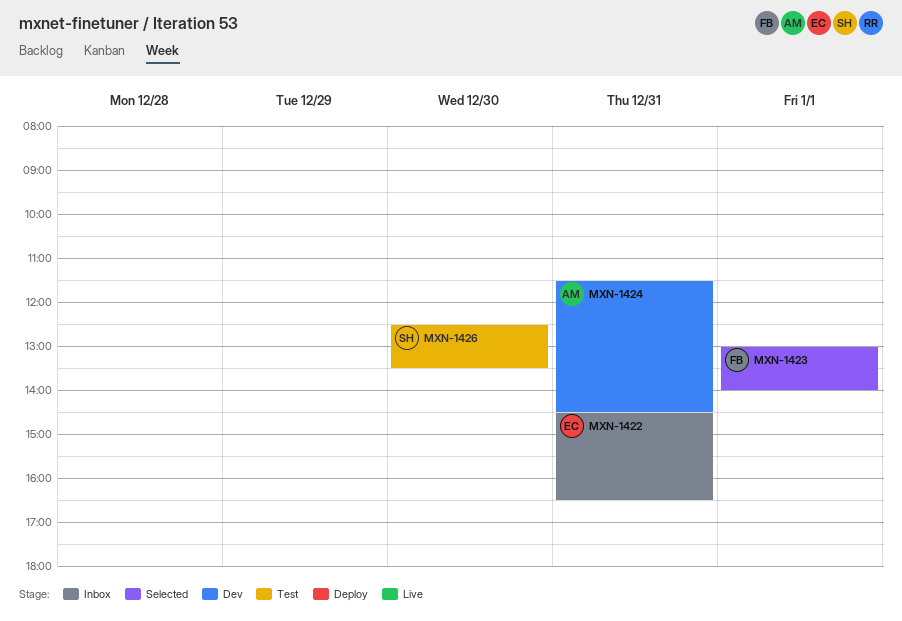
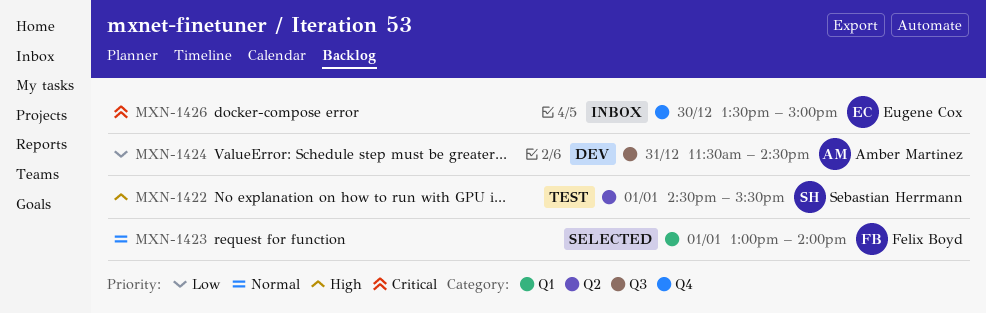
MXN-1422, status: Inbox -> Test
MXN-1422, owner: Eugene Cox -> Sebastian Herrmann
MXN-1422, day: Dec 31 -> Jan 1
MXN-1422, ends: 16:30 -> 15:30
MXN-1426, status: Test -> Inbox
MXN-1426, owner: Sebastian Herrmann -> Eugene Cox
MXN-1426, begins: 12:30 -> 13:30
MXN-1426, ends: 13:30 -> 15:00

